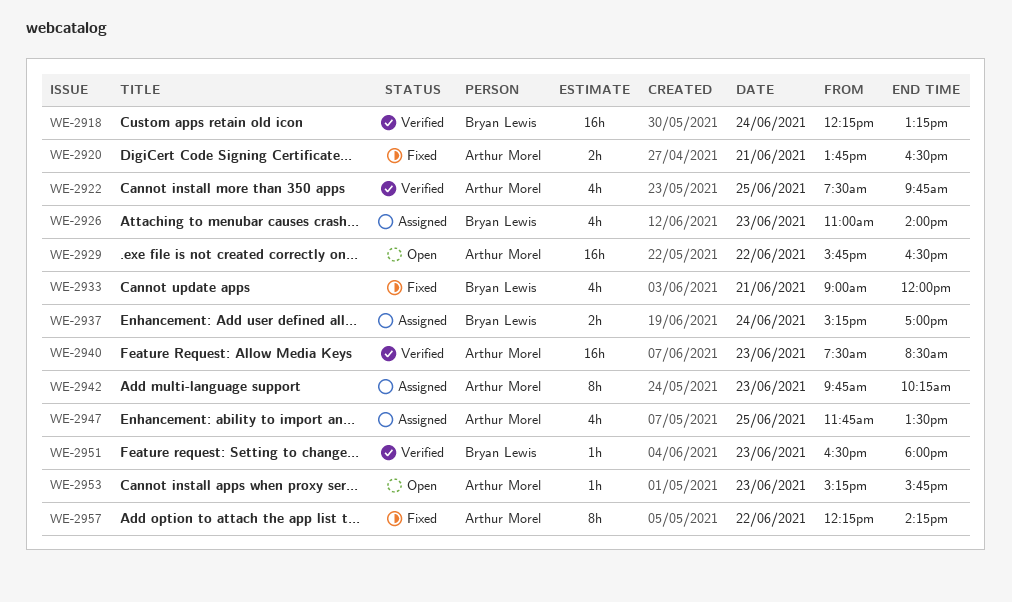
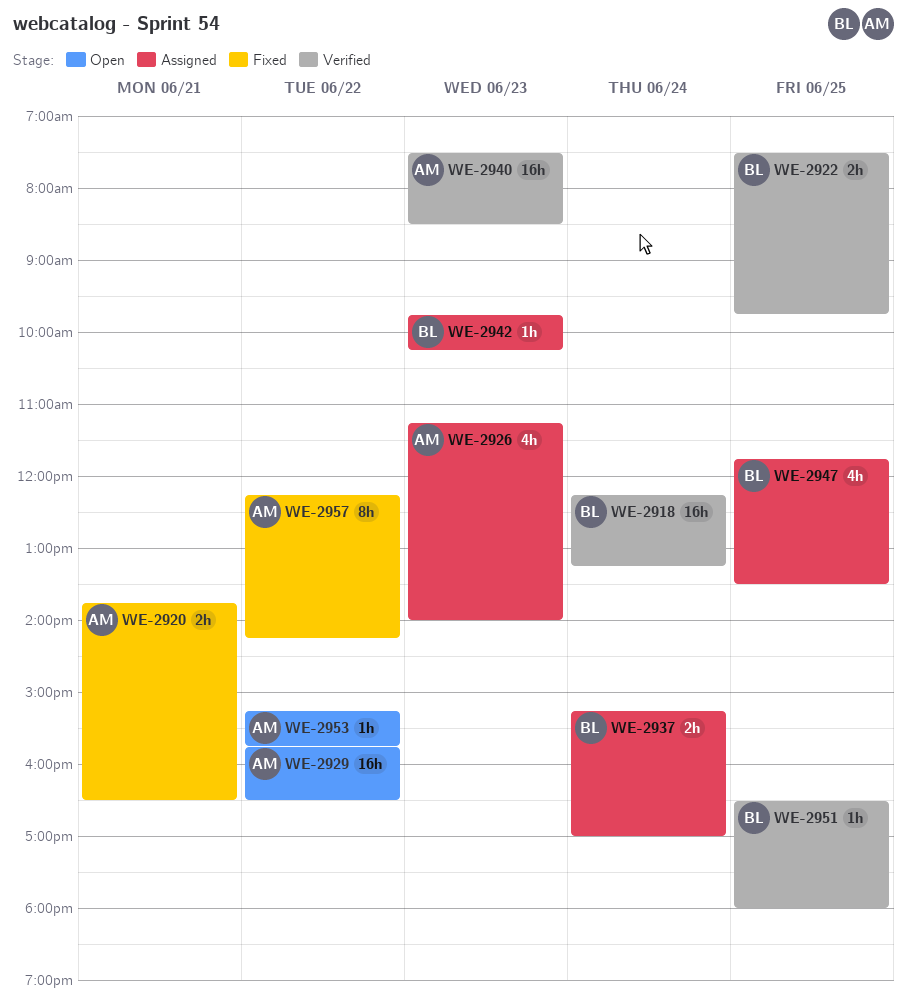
WE-2922, owner: Arthur Morel -> Bryan Lewis
WE-2922, estimate: 4h -> 2h
WE-2926, owner: Bryan Lewis -> Arthur Morel
WE-2926, begins: 11:00 -> 11:15
WE-2933: present -> none
WE-2942, owner: Arthur Morel -> Bryan Lewis
WE-2942, estimate: 8h -> 1h
WE-2947, owner: Arthur Morel -> Bryan Lewis
WE-2951, day: Jun 23 -> Jun 25
WE-2953, day: Jun 23 -> Jun 22

